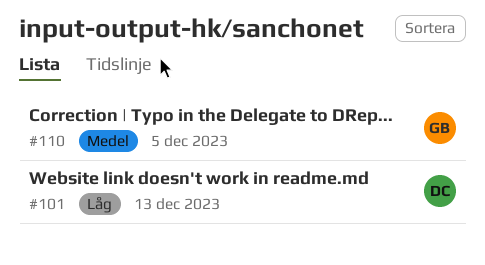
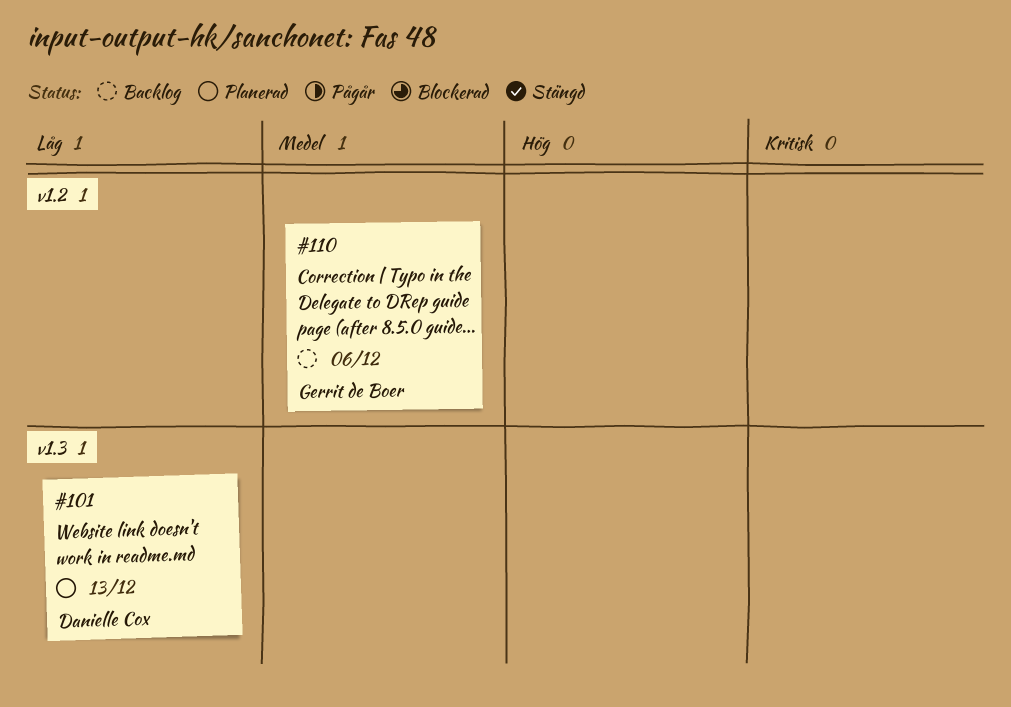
#110, due: Dec 5 -> Dec 6

